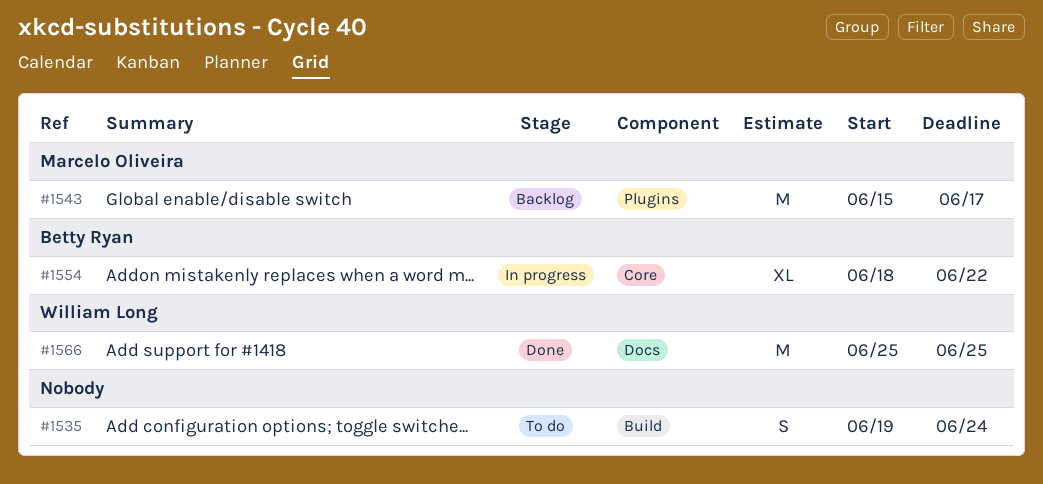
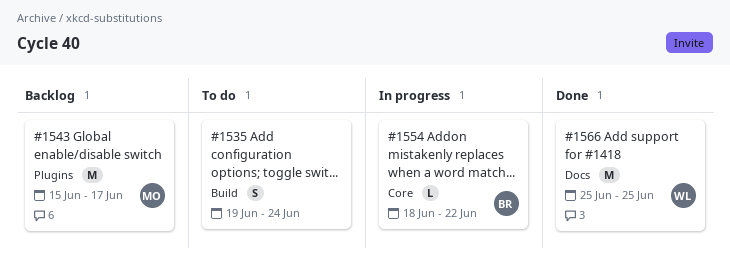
#1554, estimate: XL -> L

